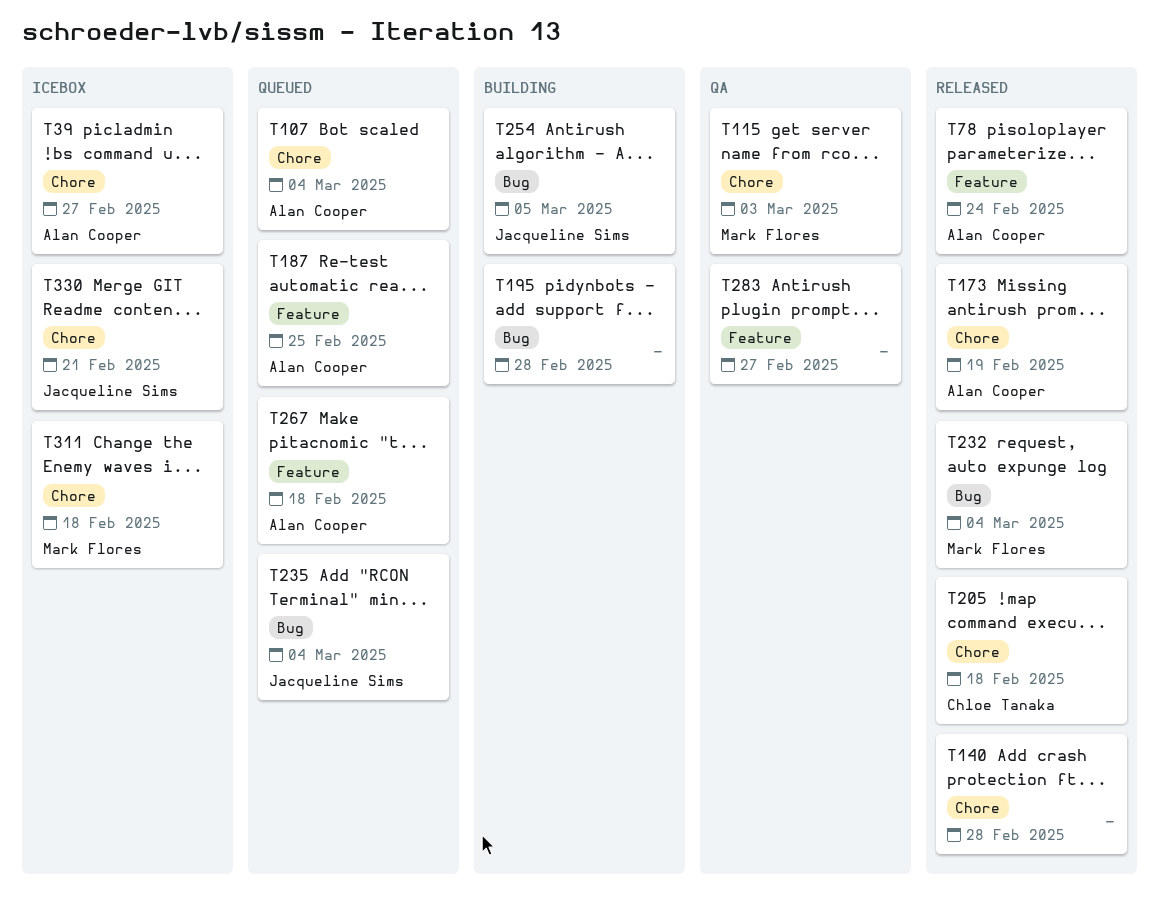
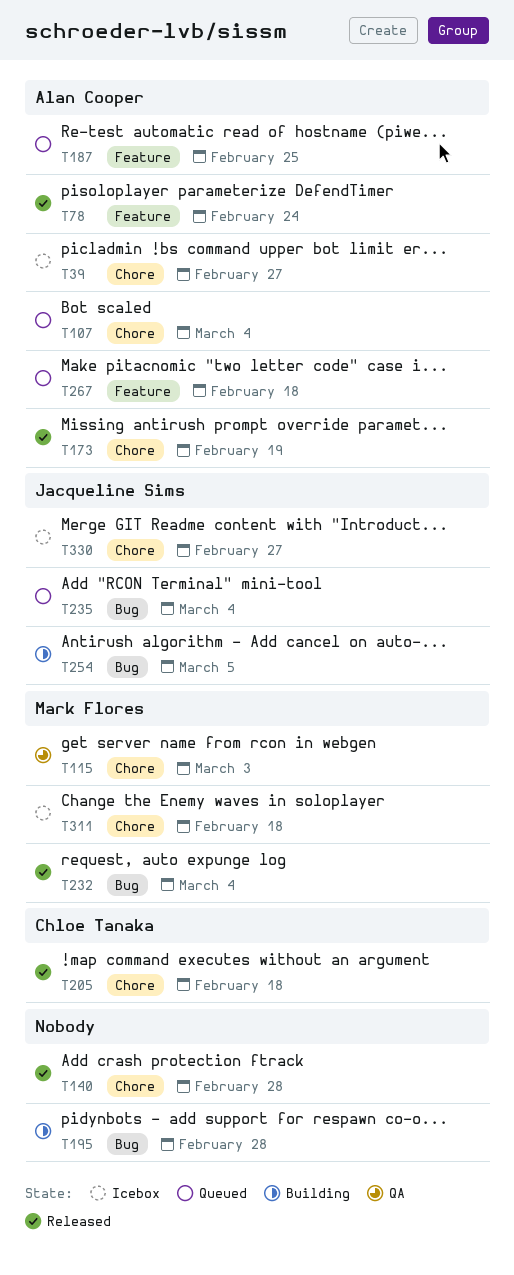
T283: present -> none
T330, due: Feb 21 -> Feb 27

